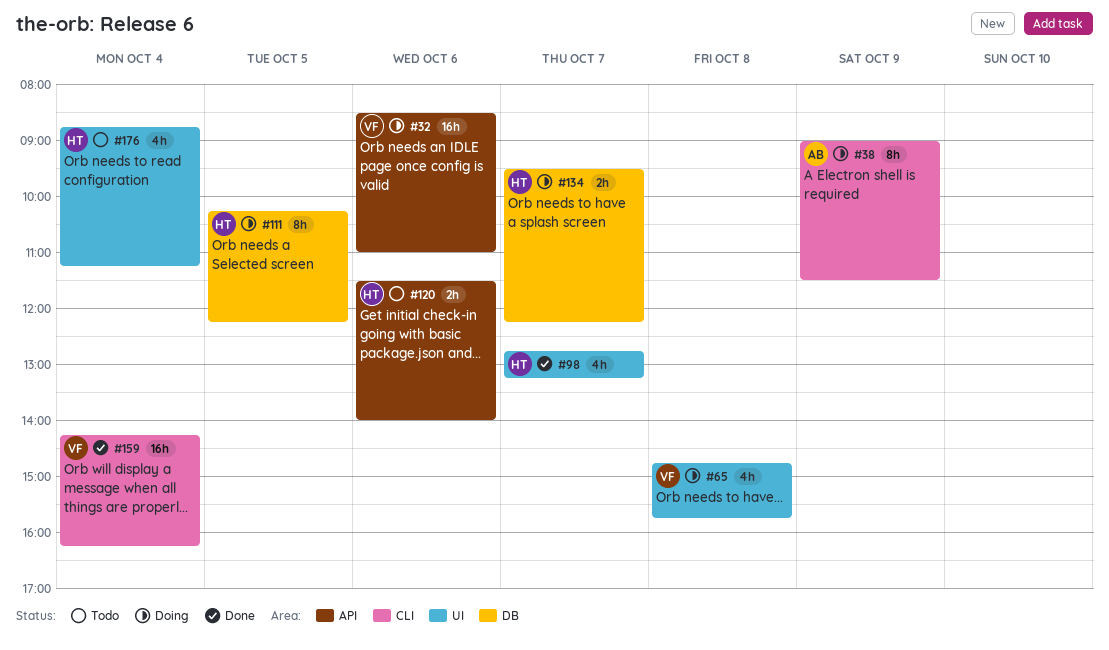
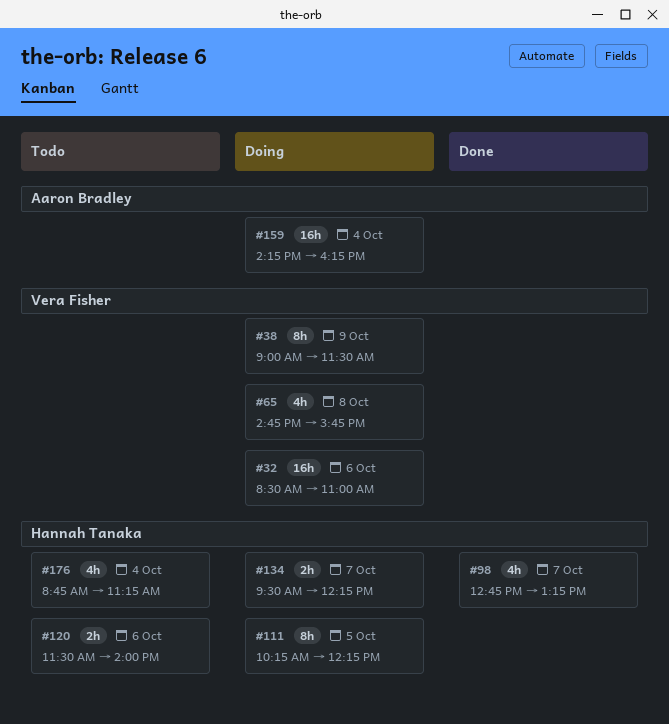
#38, owner: Aaron Bradley -> Vera Fisher
#159, status: Done -> Doing
#159, owner: Vera Fisher -> Aaron Bradley

